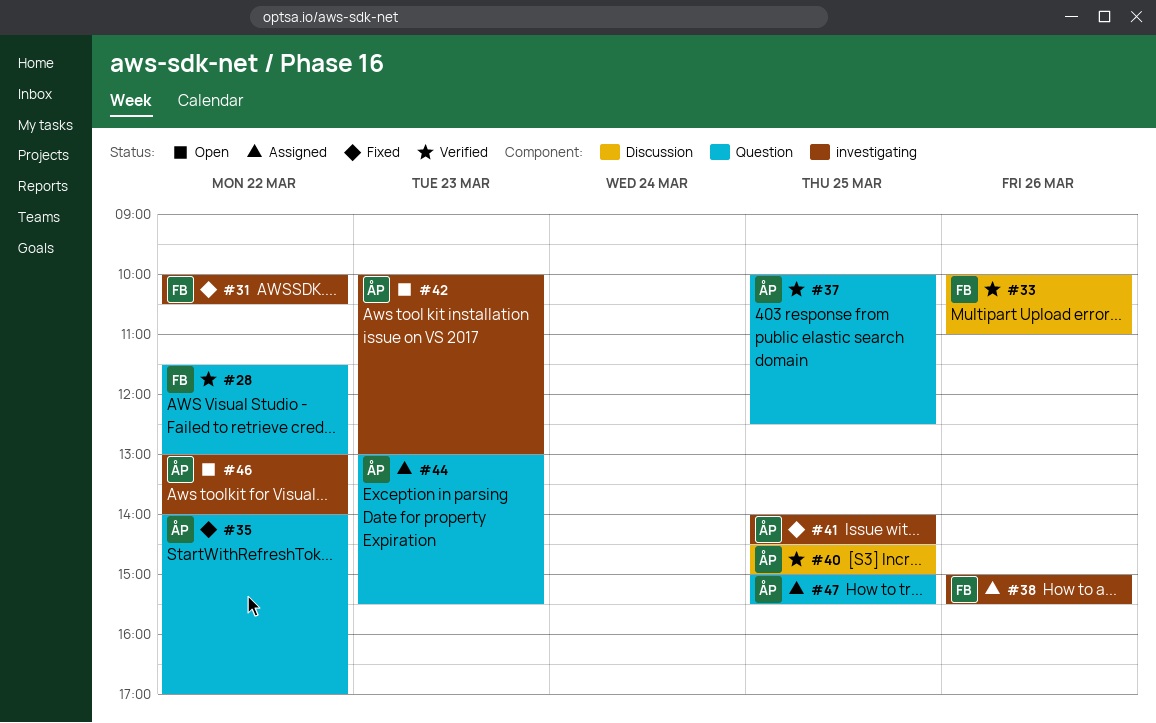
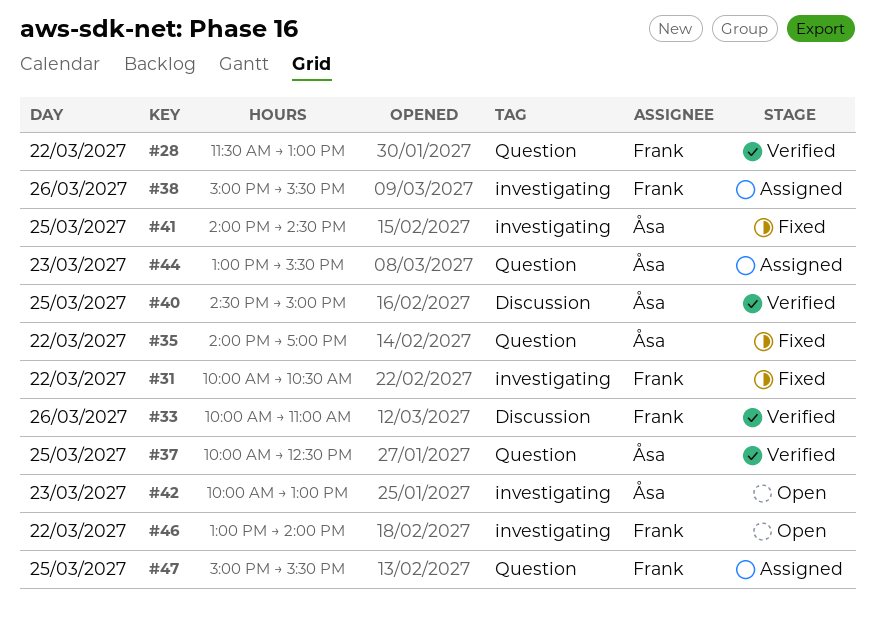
#46, owner: Åsa -> Frank
#47, owner: Åsa -> Frank

